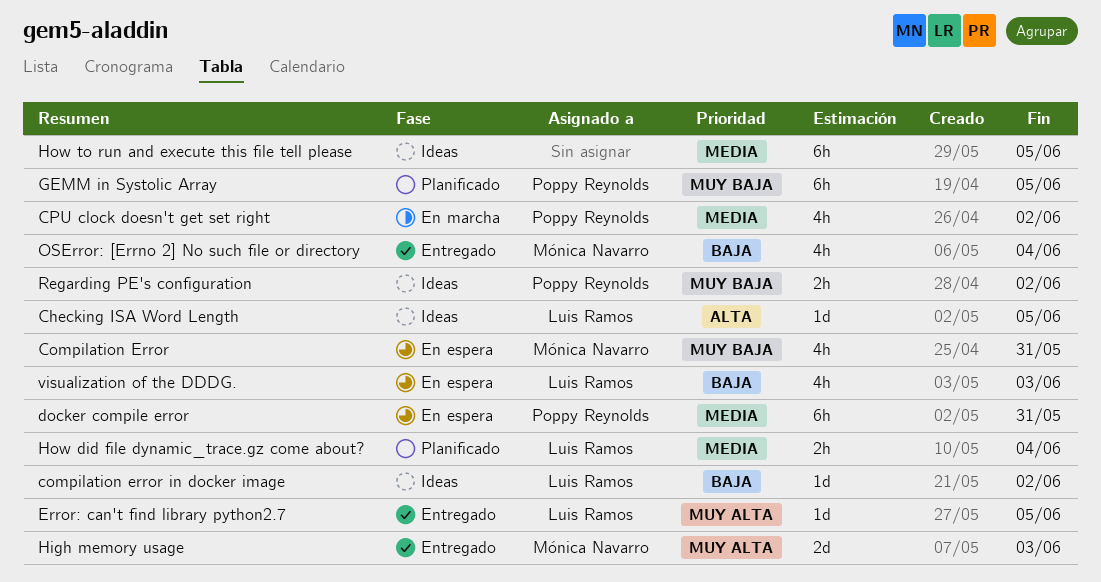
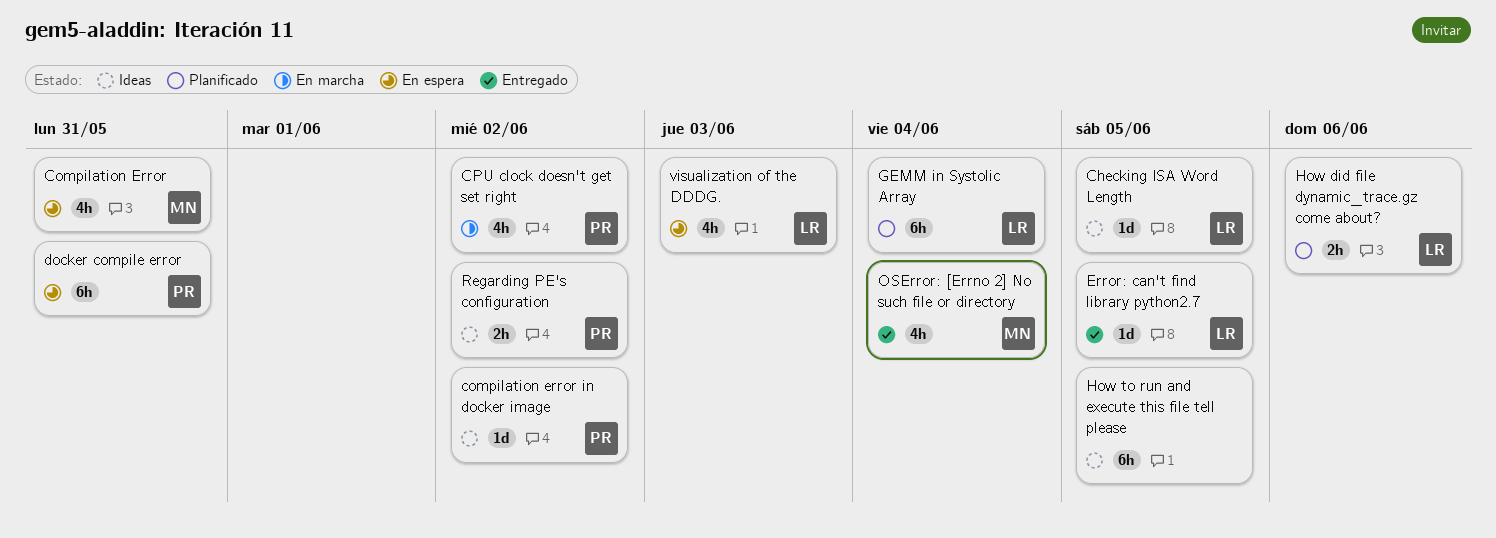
compilation error in docker image, owner: Luis Ramos -> Poppy Reynolds
GEMM in Systolic Array, owner: Poppy Reynolds -> Luis Ramos
GEMM in Systolic Array, due: Jun 5 -> Jun 4
High memory usage: present -> none
How did file dynamic_trace.gz come about?, due: Jun 4 -> Jun 6

